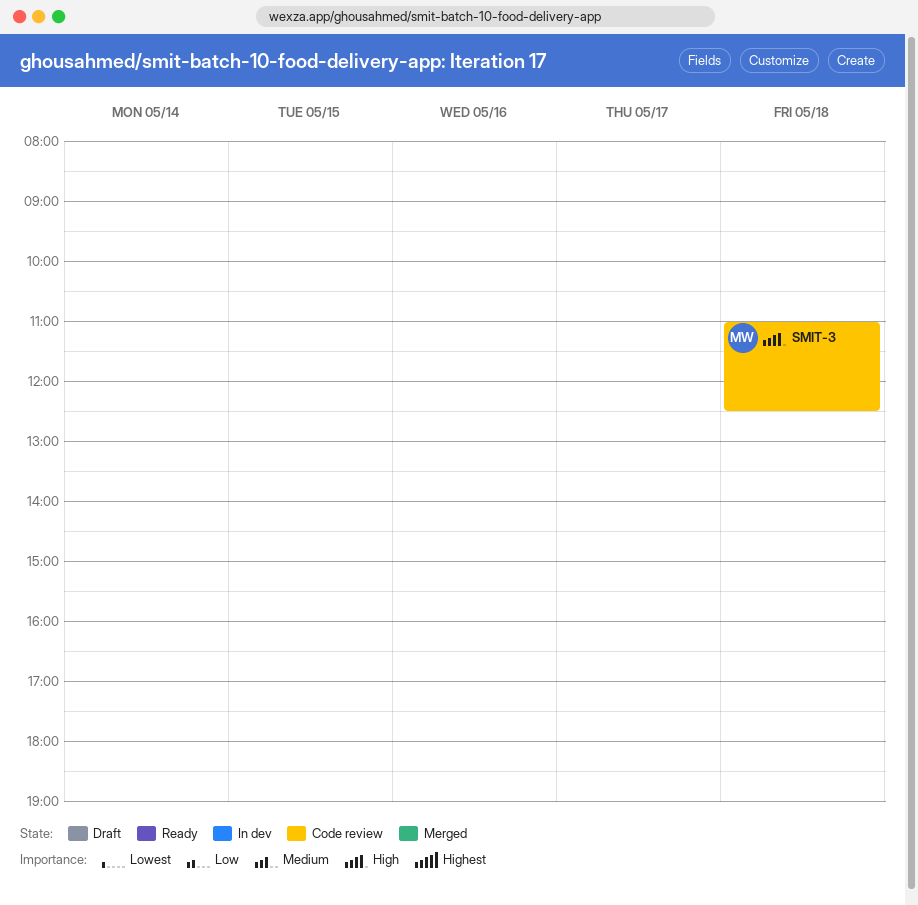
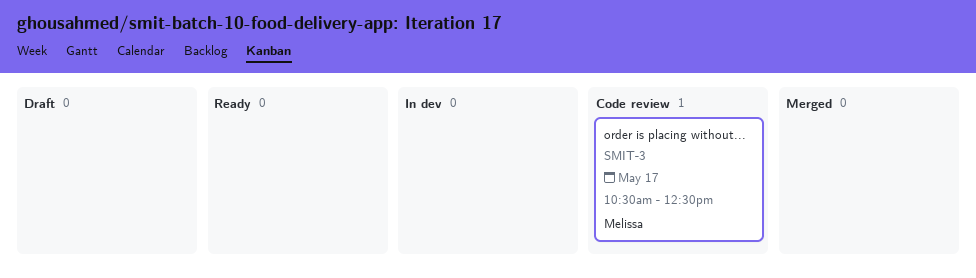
SMIT-3, day: May 18 -> May 17
SMIT-3, begins: 11:00 -> 10:30

